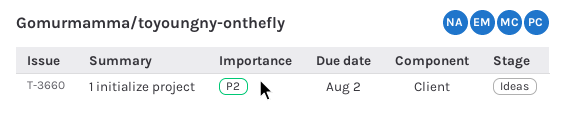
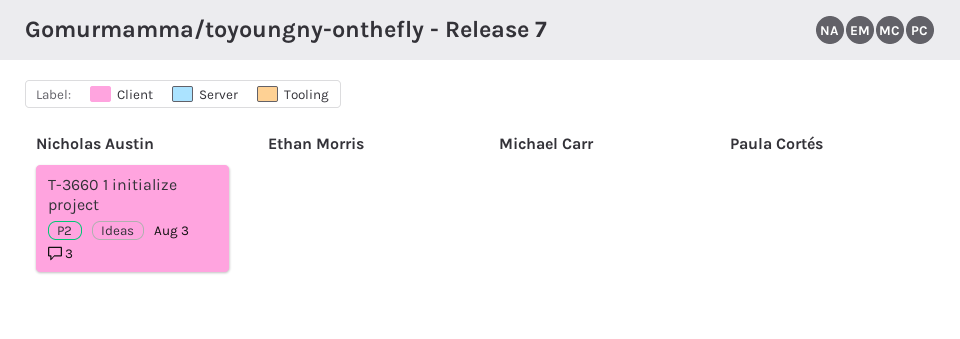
T-3660, due: Aug 2 -> Aug 3

